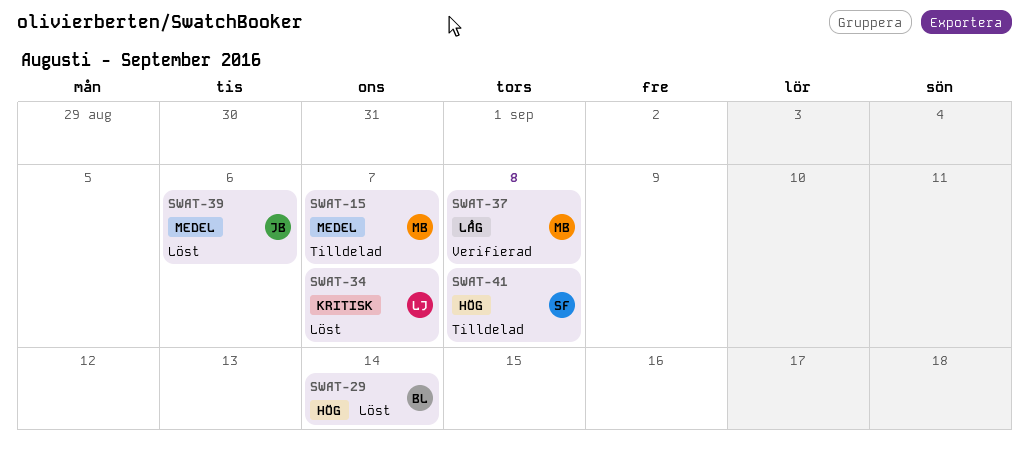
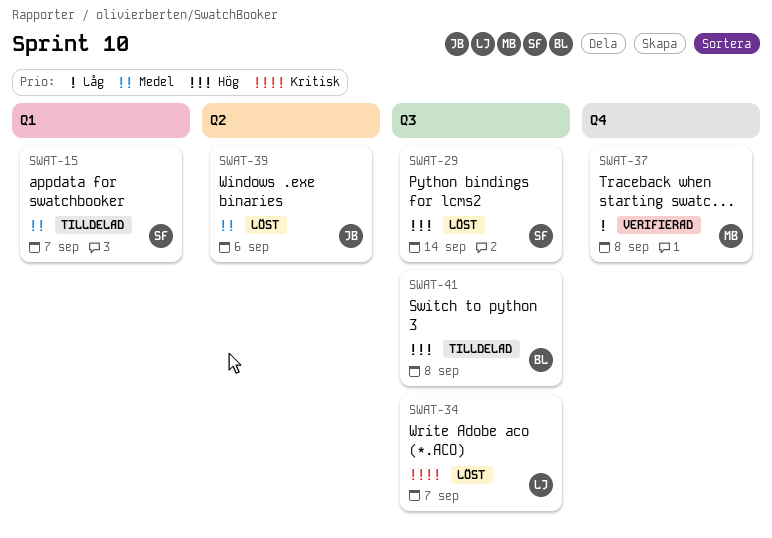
SWAT-15, owner: MB -> SF
SWAT-29, owner: BL -> SF
SWAT-41, owner: SF -> BL

